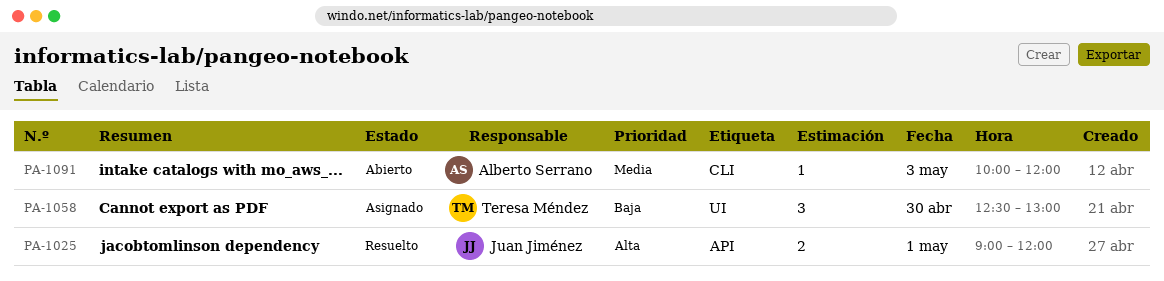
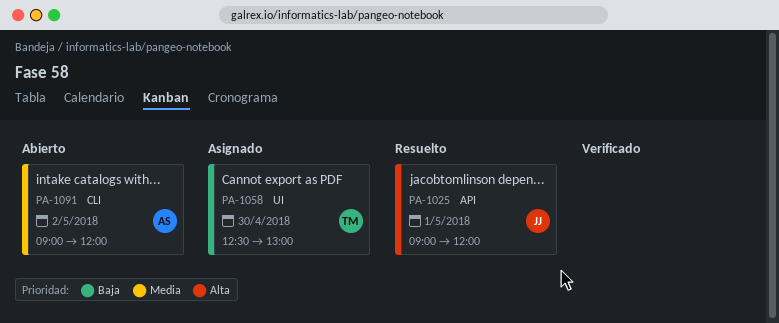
PA-1091, day: May 3 -> May 2
PA-1091, begins: 10:00 -> 09:00

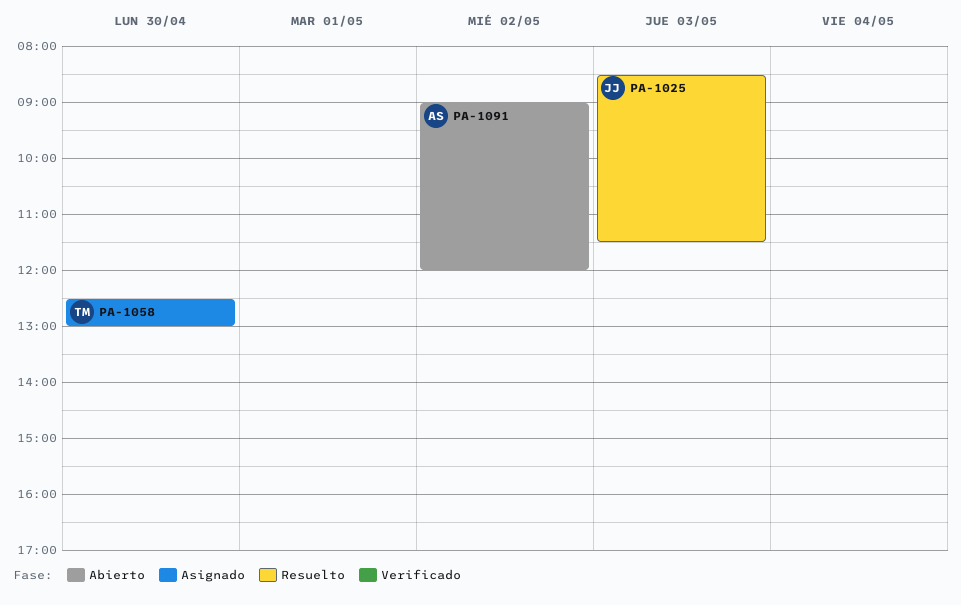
PA-1025, day: May 1 -> May 3
PA-1025, begins: 09:00 -> 08:30
PA-1025, ends: 12:00 -> 11:30

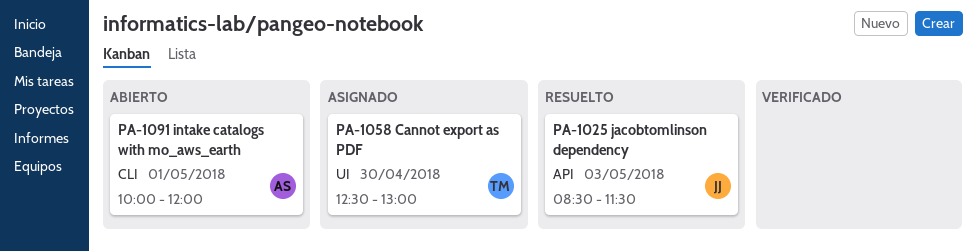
PA-1091, day: May 2 -> May 1
PA-1091, begins: 09:00 -> 10:00

